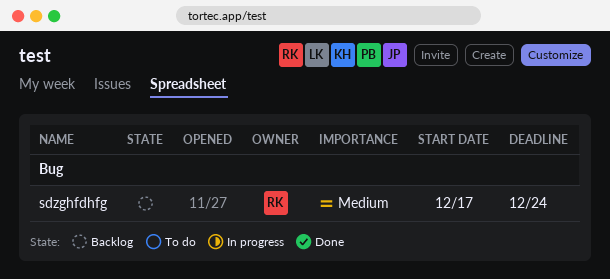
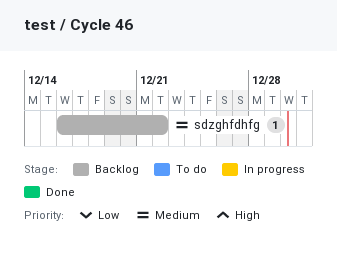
sdzghfdhfg, start: Dec 17 -> Dec 16
sdzghfdhfg, due: Dec 24 -> Dec 22

